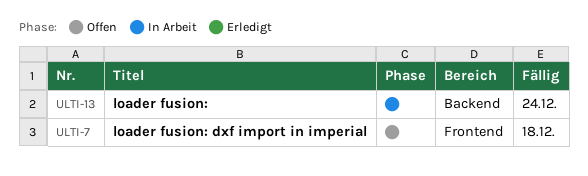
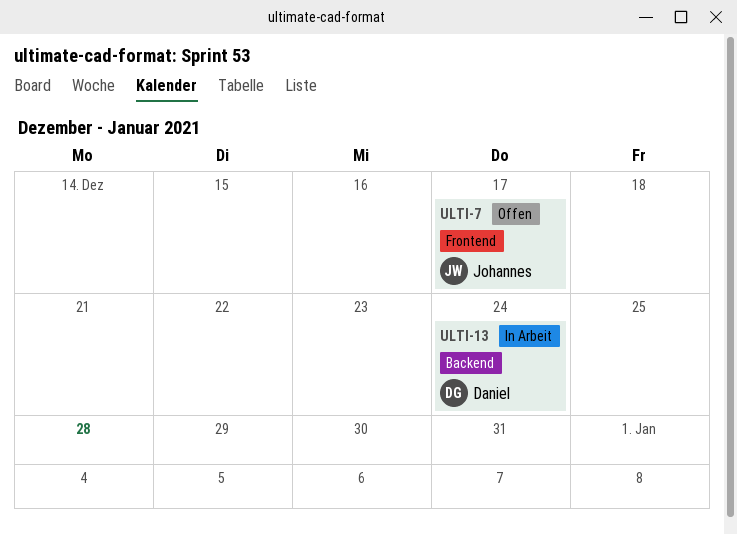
ULTI-7, due: Dec 18 -> Dec 17

